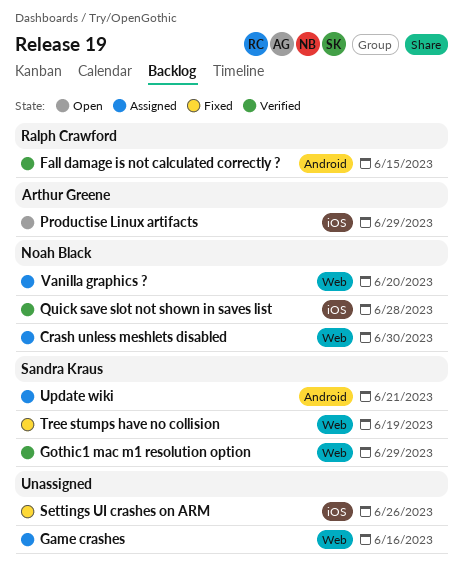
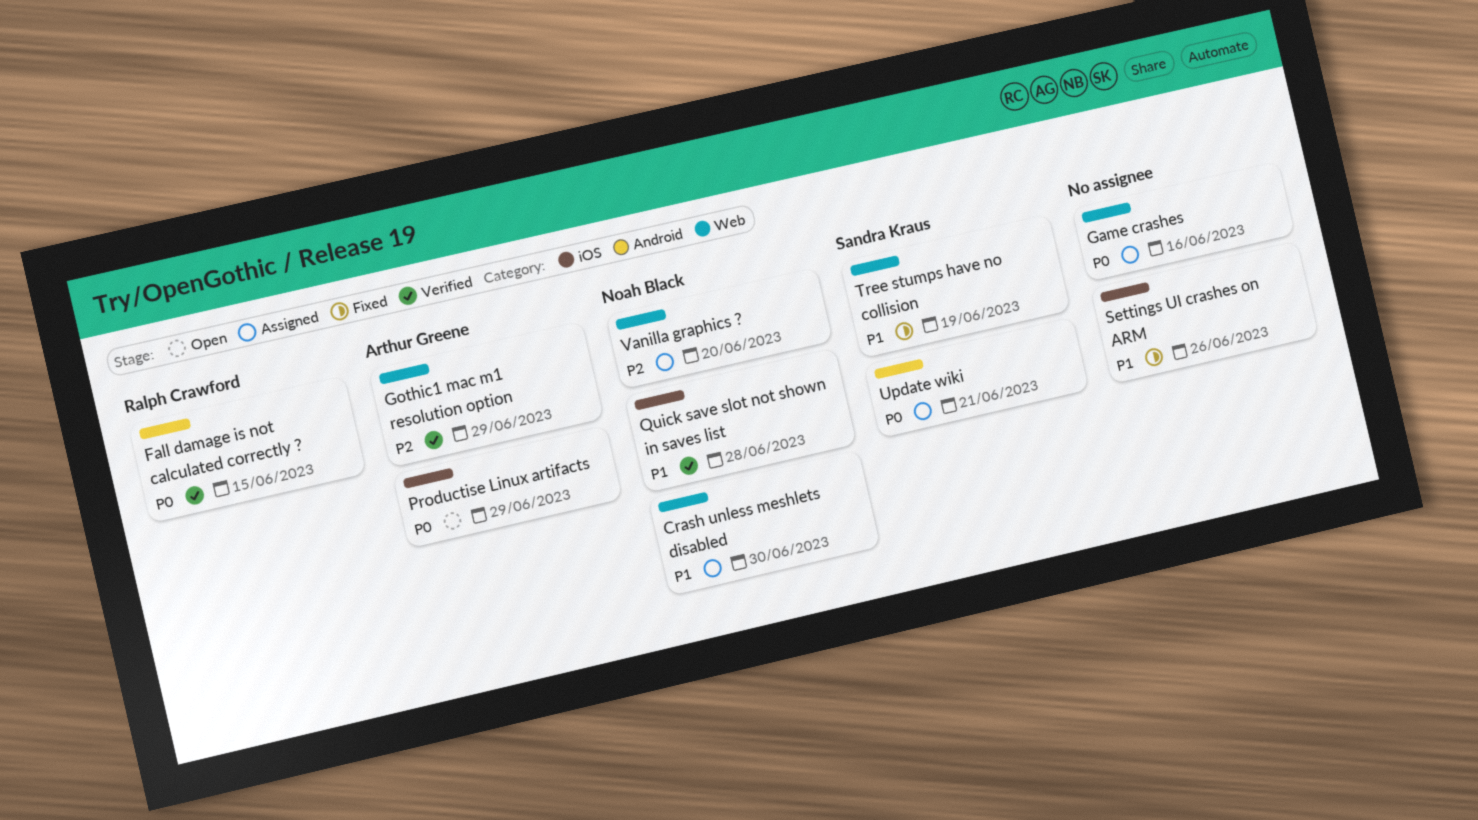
Gothic1 mac m1 resolution option, owner: Sandra Kraus -> Arthur Greene

